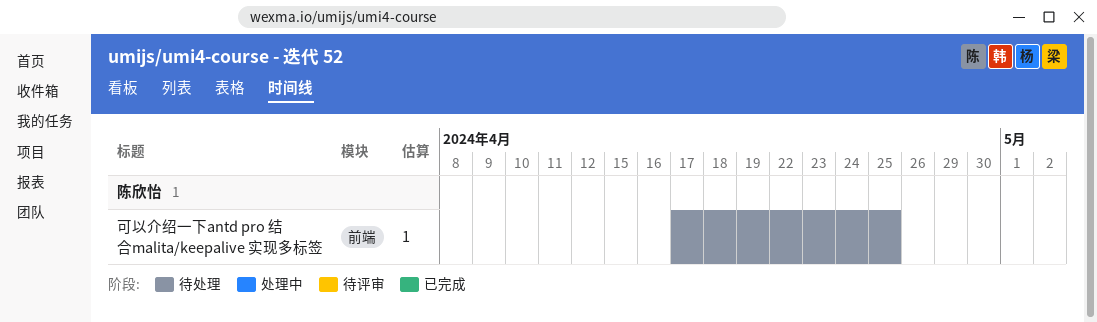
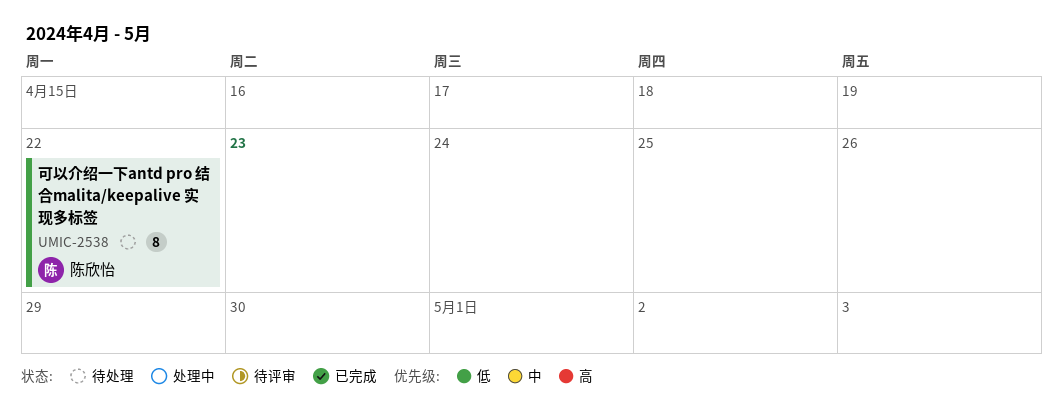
可以介绍一下antd pro 结合malita/keepalive 实现多标签, estimate: 1 -> 8
可以介绍一下antd pro 结合malita/keepalive 实现多标签, due: Apr 25 -> Apr 22

